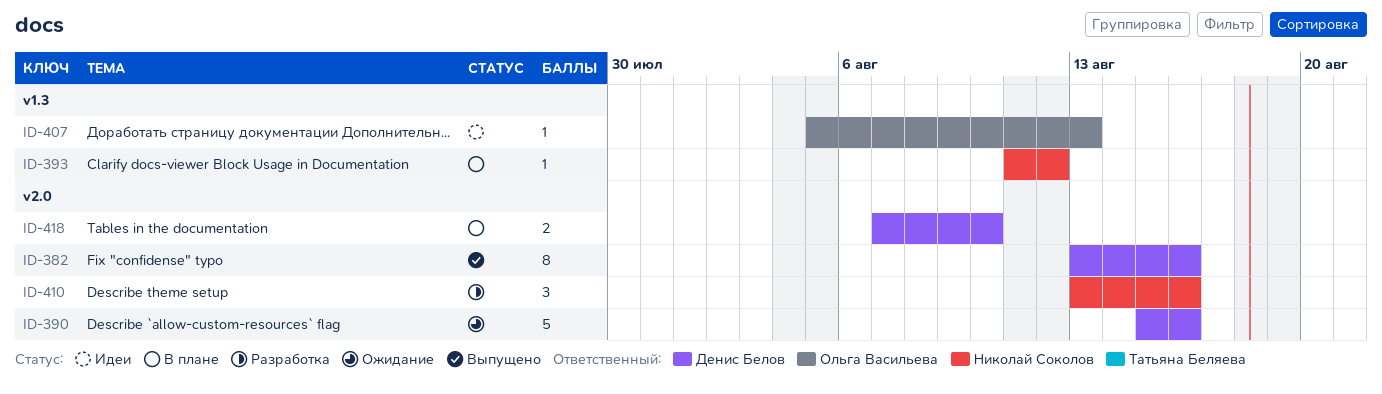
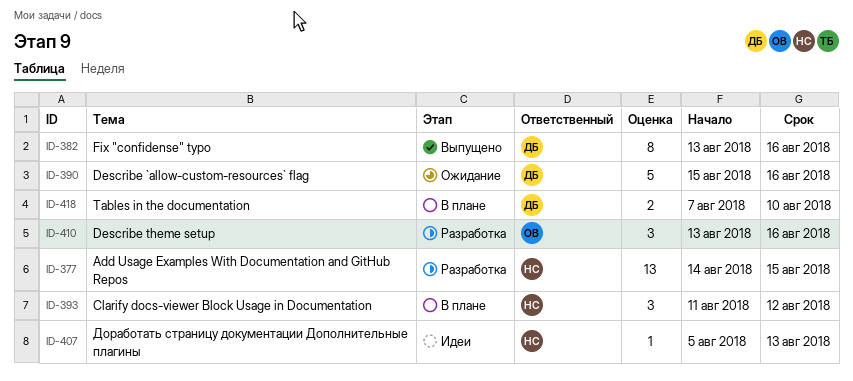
ID-377: none -> present
ID-393, estimate: 1 -> 3
ID-407, owner: Ольга Васильева -> Николай Соколов
ID-410, owner: Николай Соколов -> Ольга Васильева

